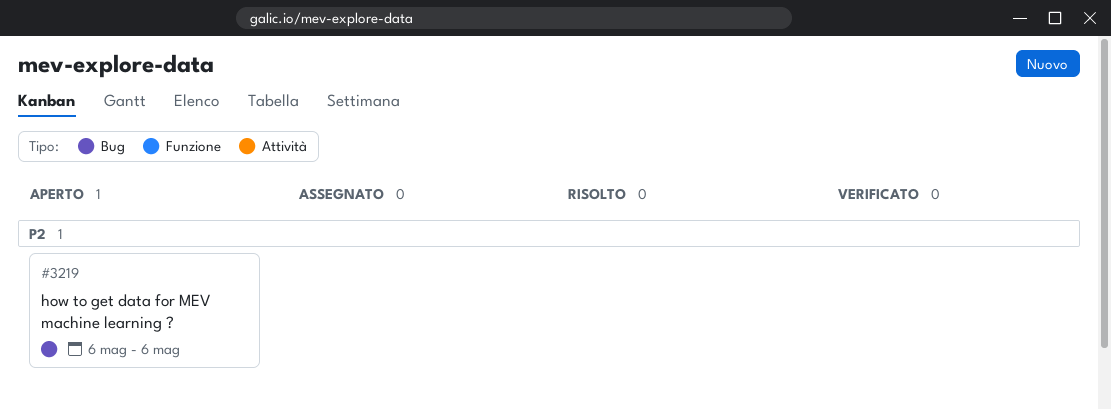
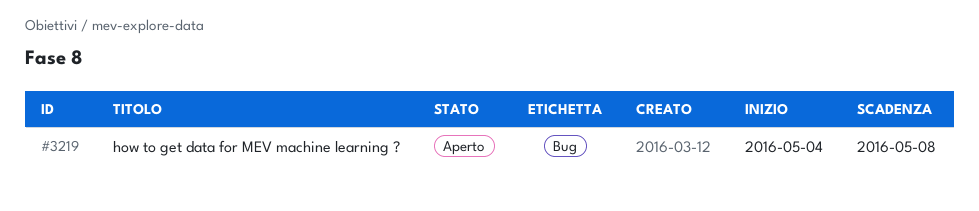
#3219, start: May 6 -> May 4
#3219, due: May 6 -> May 8

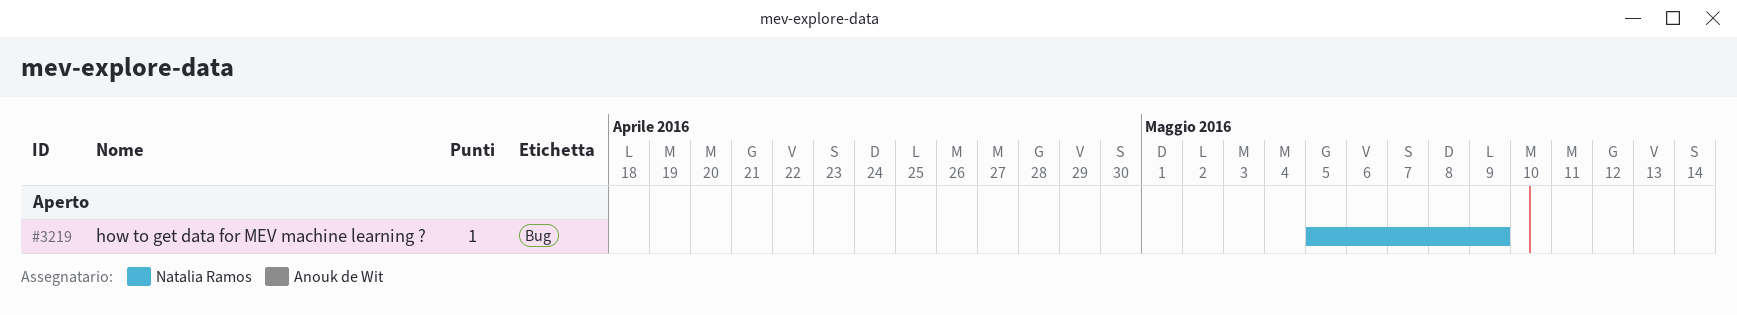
#3219, start: May 4 -> May 5
#3219, due: May 8 -> May 9

